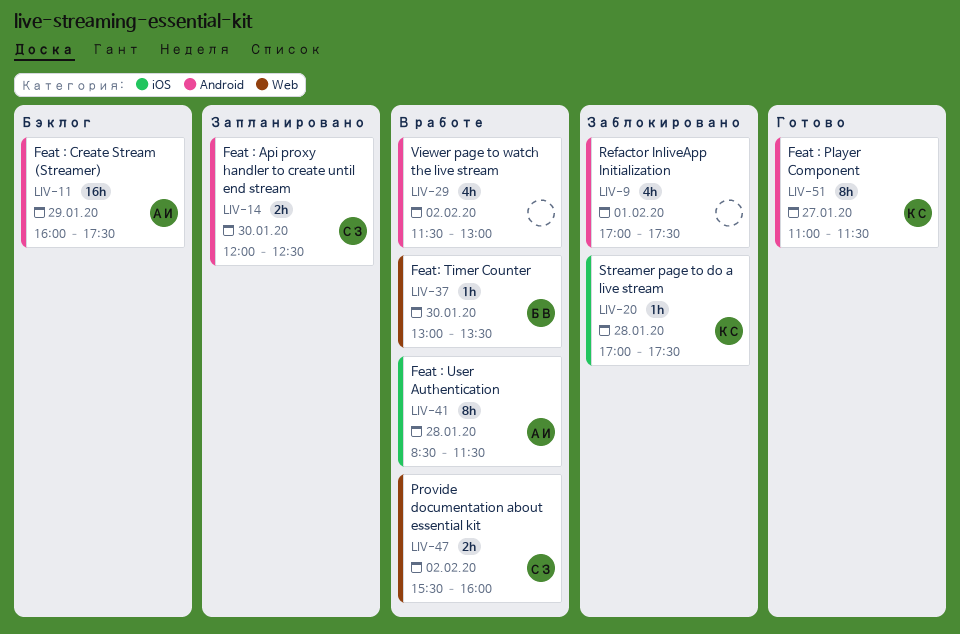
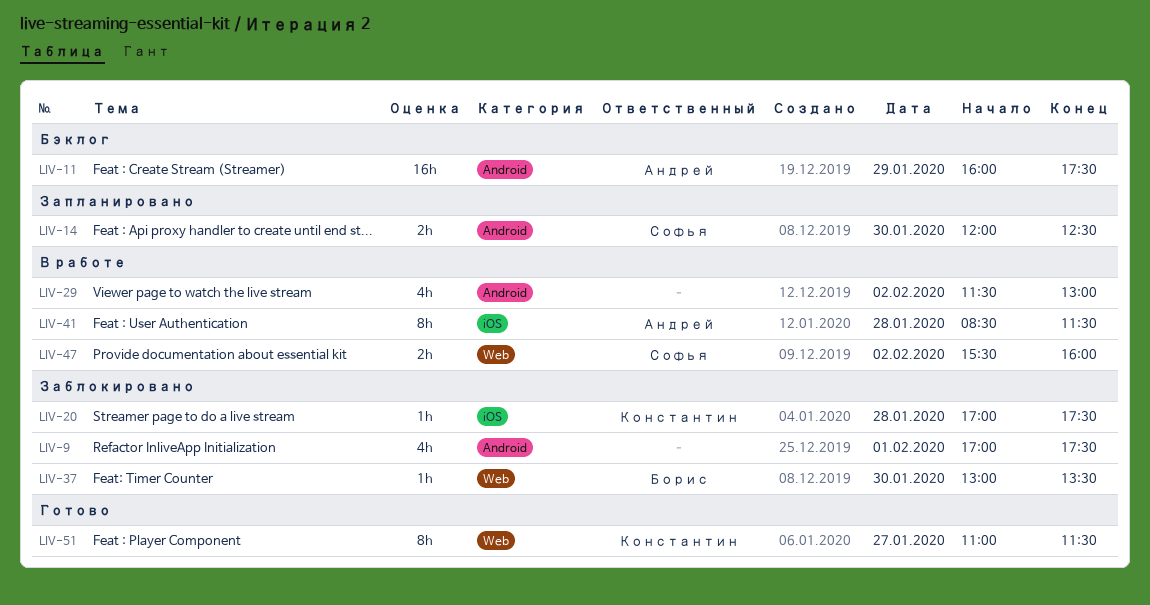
LIV-37, status: В работе -> Заблокировано
LIV-51, label: Android -> Web

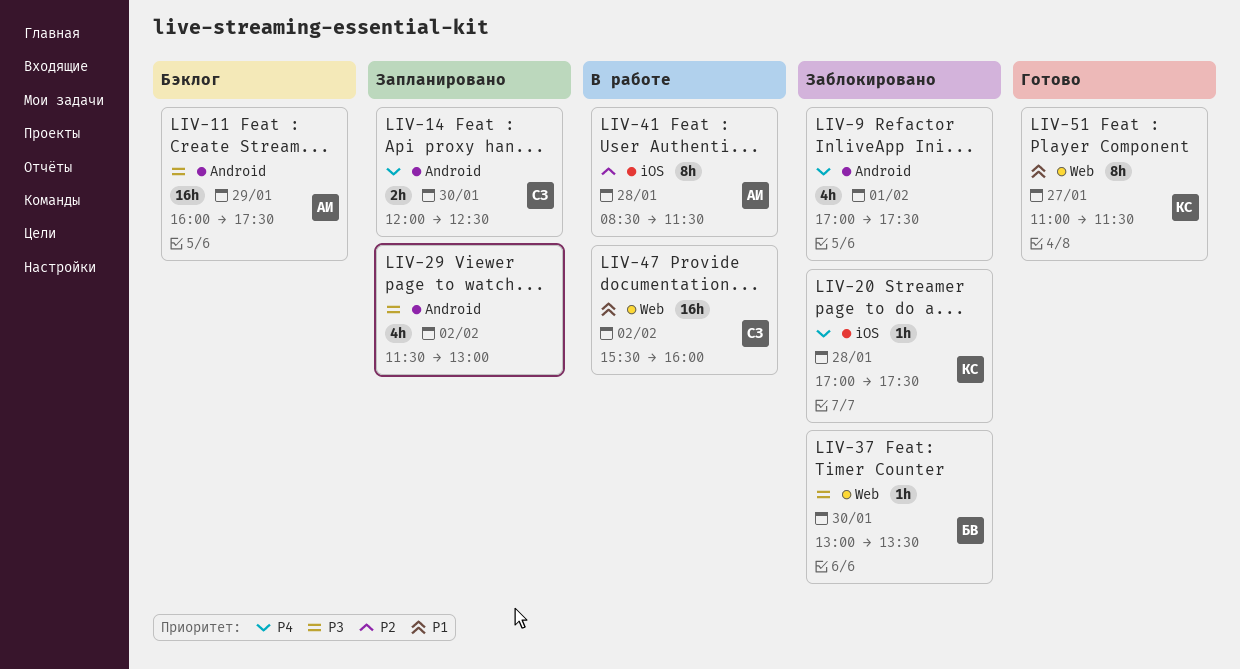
LIV-29, status: В работе -> Запланировано
LIV-47, estimate: 2h -> 16h

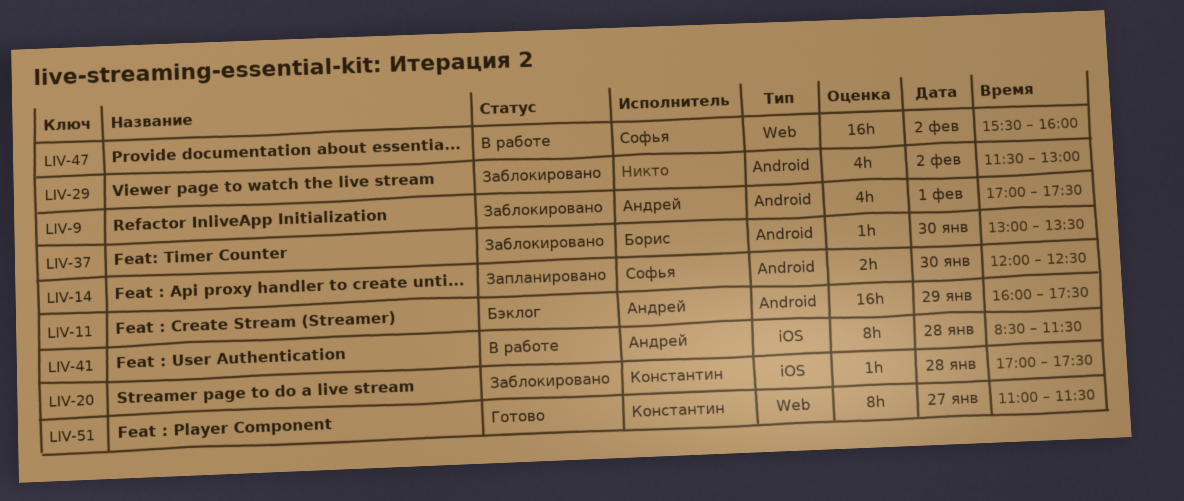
LIV-9, owner: none -> Андрей
LIV-29, status: Запланировано -> Заблокировано
LIV-37, label: Web -> Android

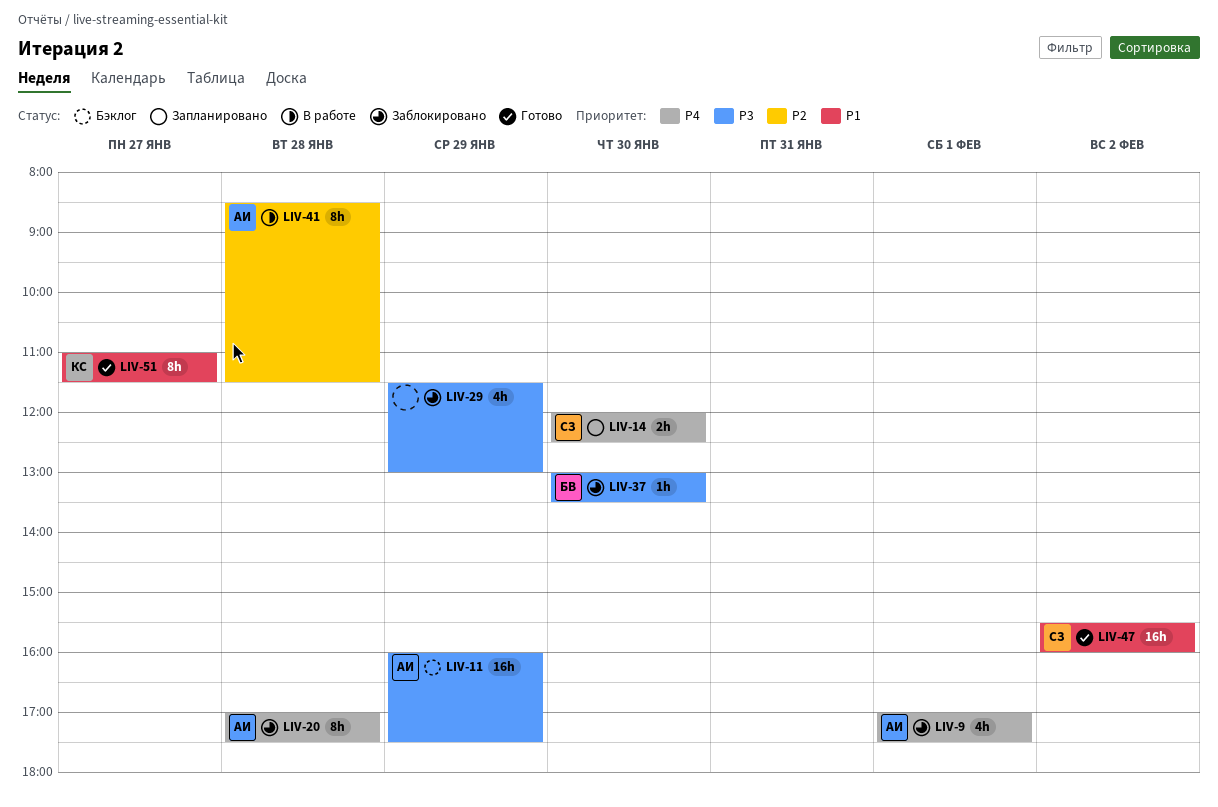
LIV-20, owner: Константин -> Андрей
LIV-20, estimate: 1h -> 8h
LIV-29, day: Feb 2 -> Jan 29
LIV-47, status: В работе -> Готово

